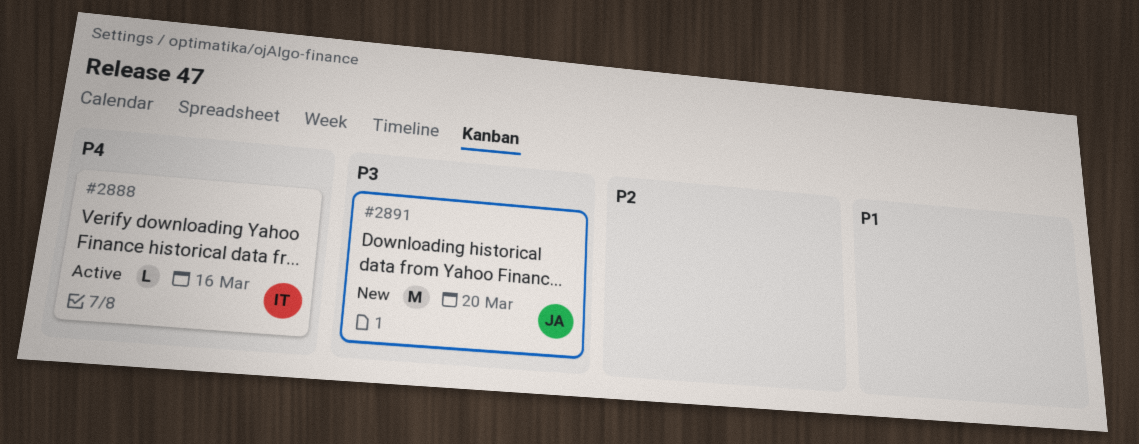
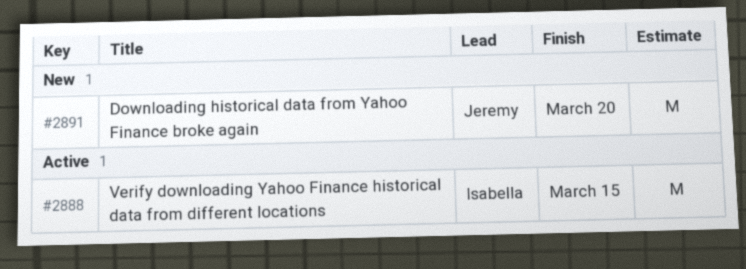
#2888, estimate: L -> M
#2888, due: Mar 16 -> Mar 15

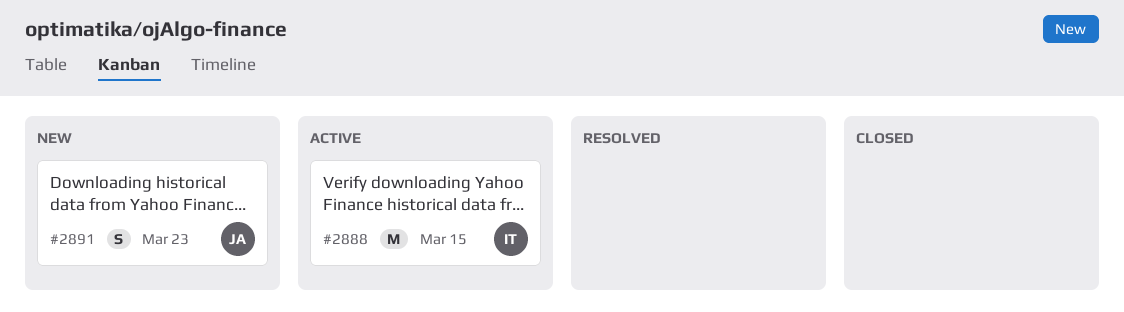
#2891, estimate: M -> S
#2891, due: Mar 20 -> Mar 23

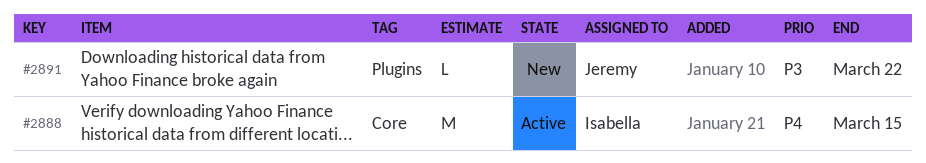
#2891, estimate: S -> L
#2891, due: Mar 23 -> Mar 22

